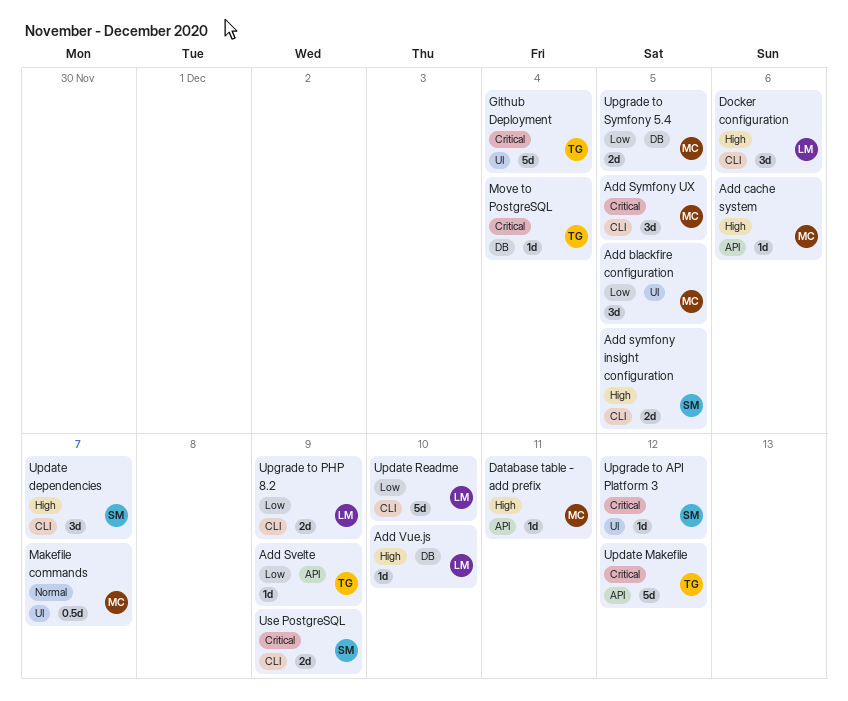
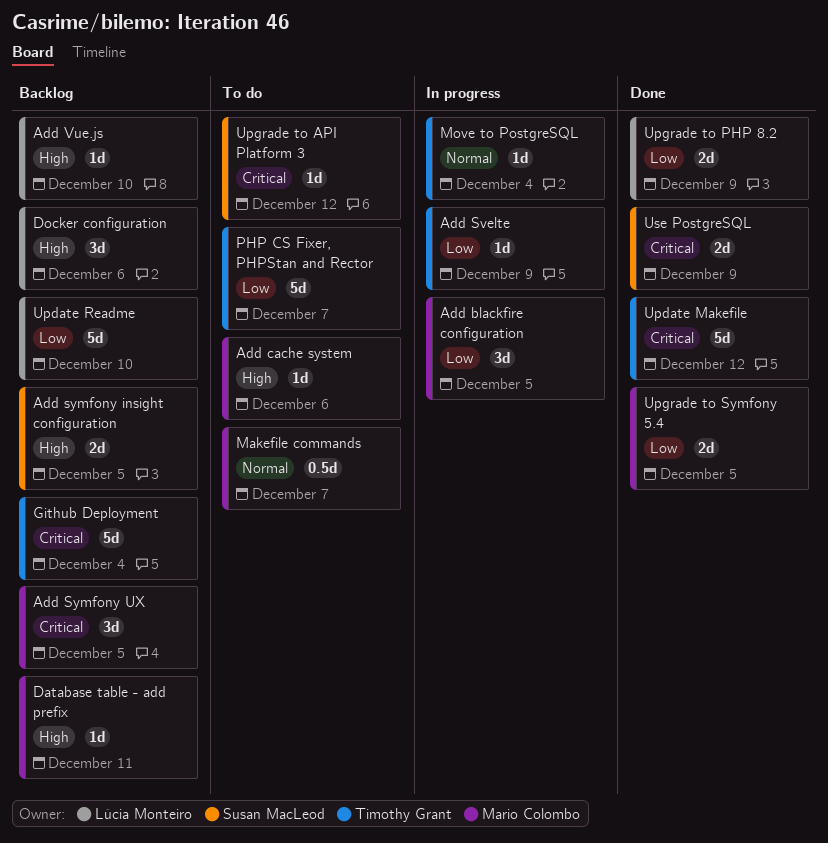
Move to PostgreSQL, priority: Critical -> Normal
PHP CS Fixer, PHPStan and Rector: none -> present
Update dependencies: present -> none

